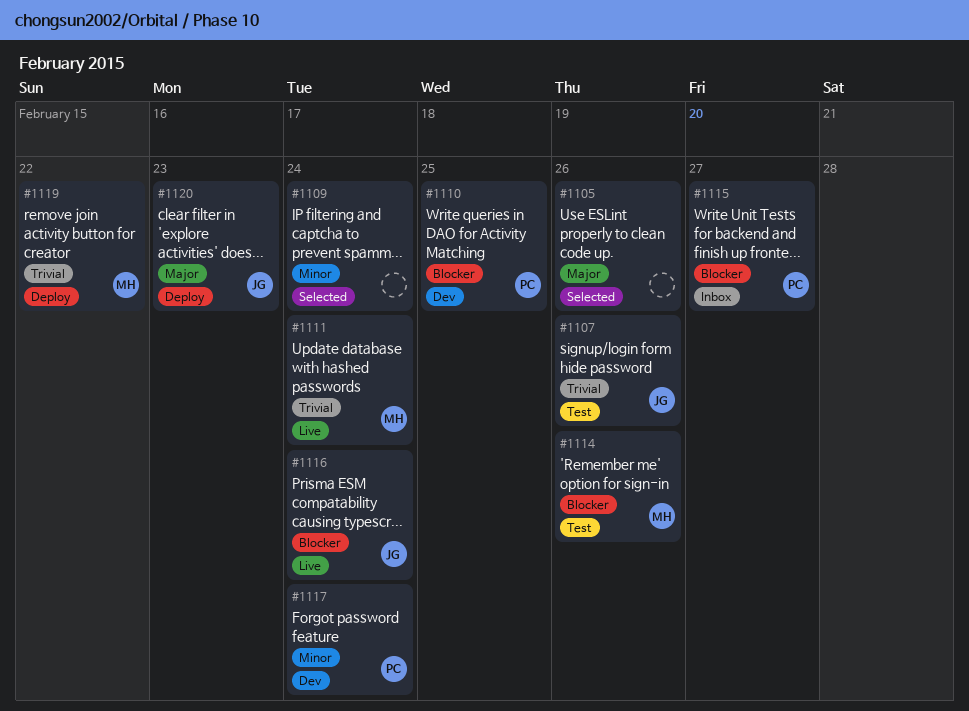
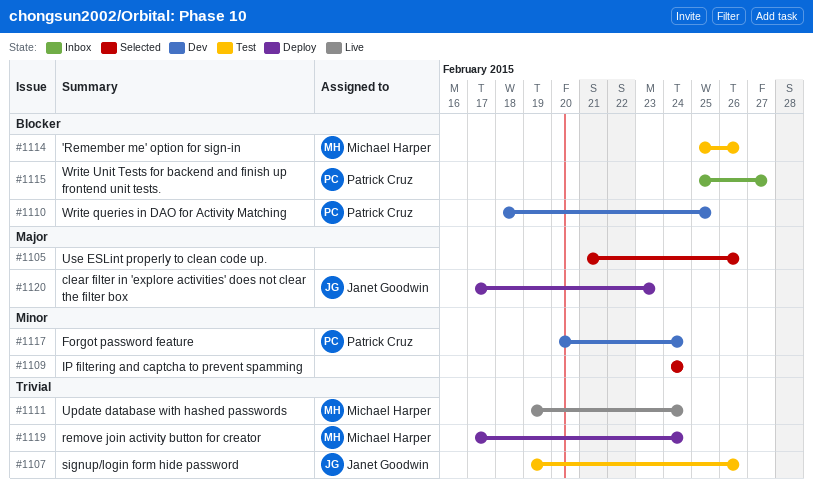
#1116: present -> none
#1119, due: Feb 22 -> Feb 24

